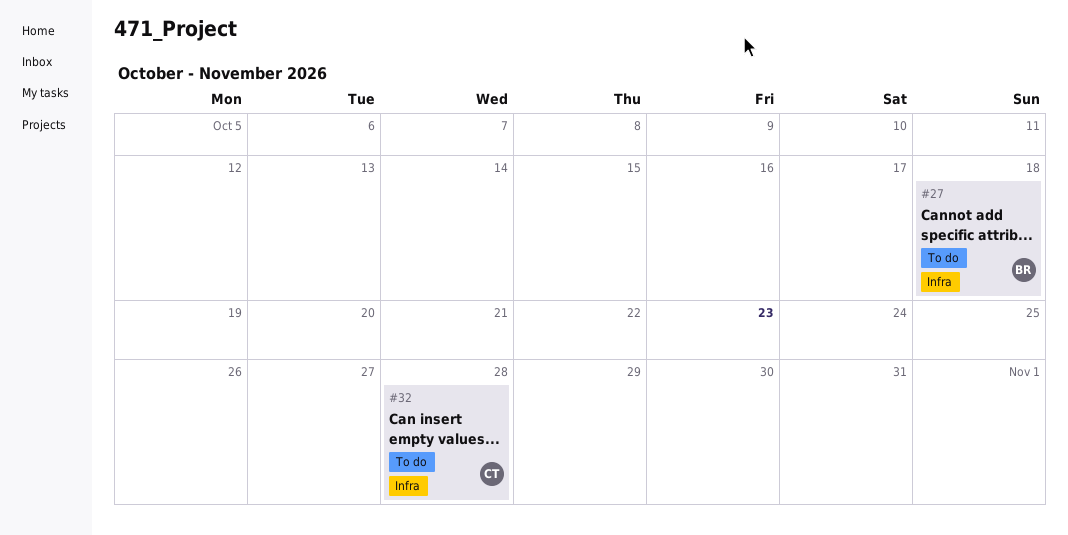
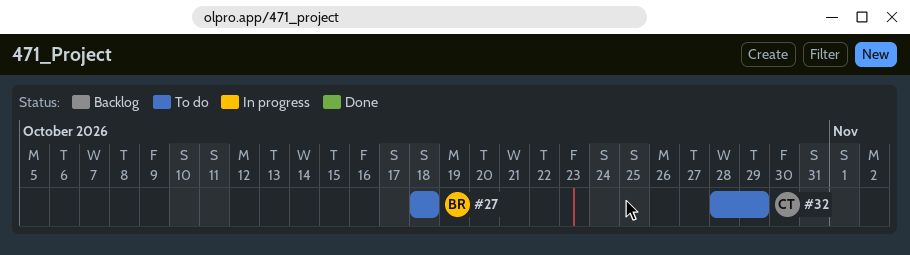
#32, due: Oct 28 -> Oct 29

